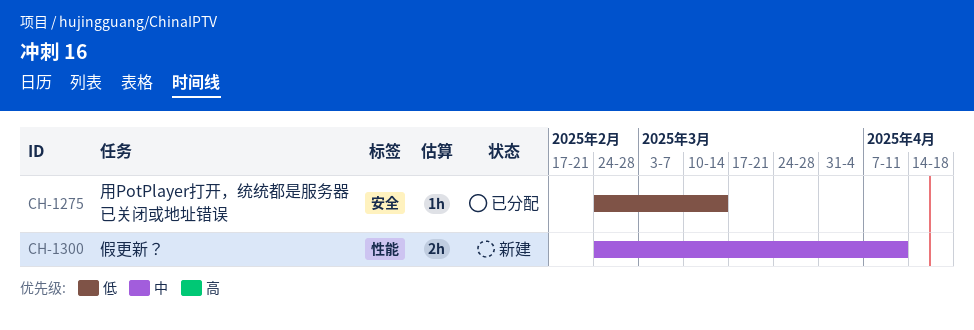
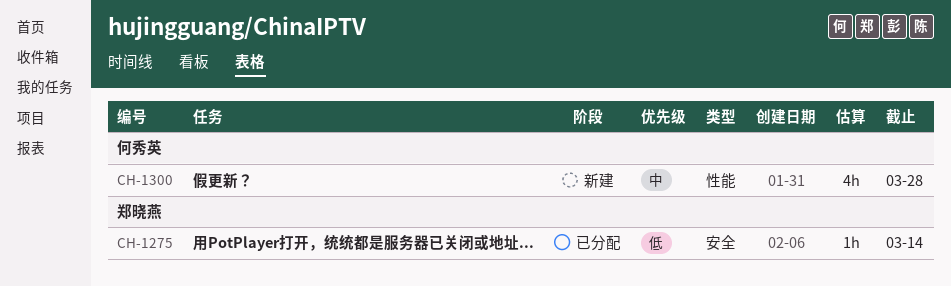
CH-1300, estimate: 2h -> 4h
CH-1300, due: Apr 11 -> Mar 28

